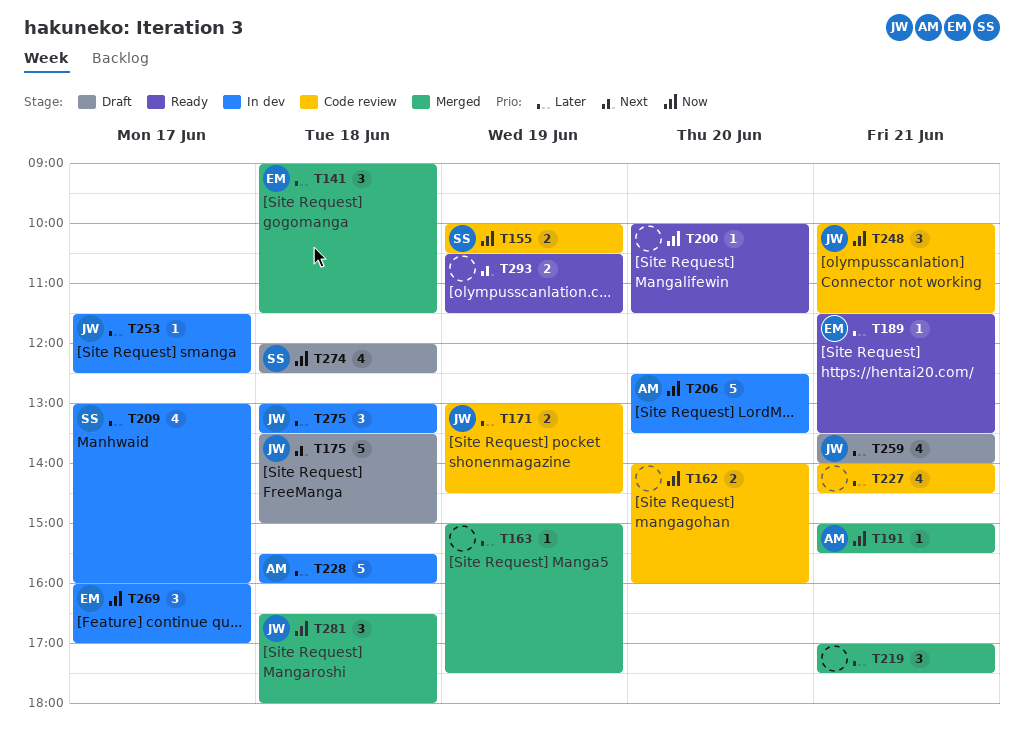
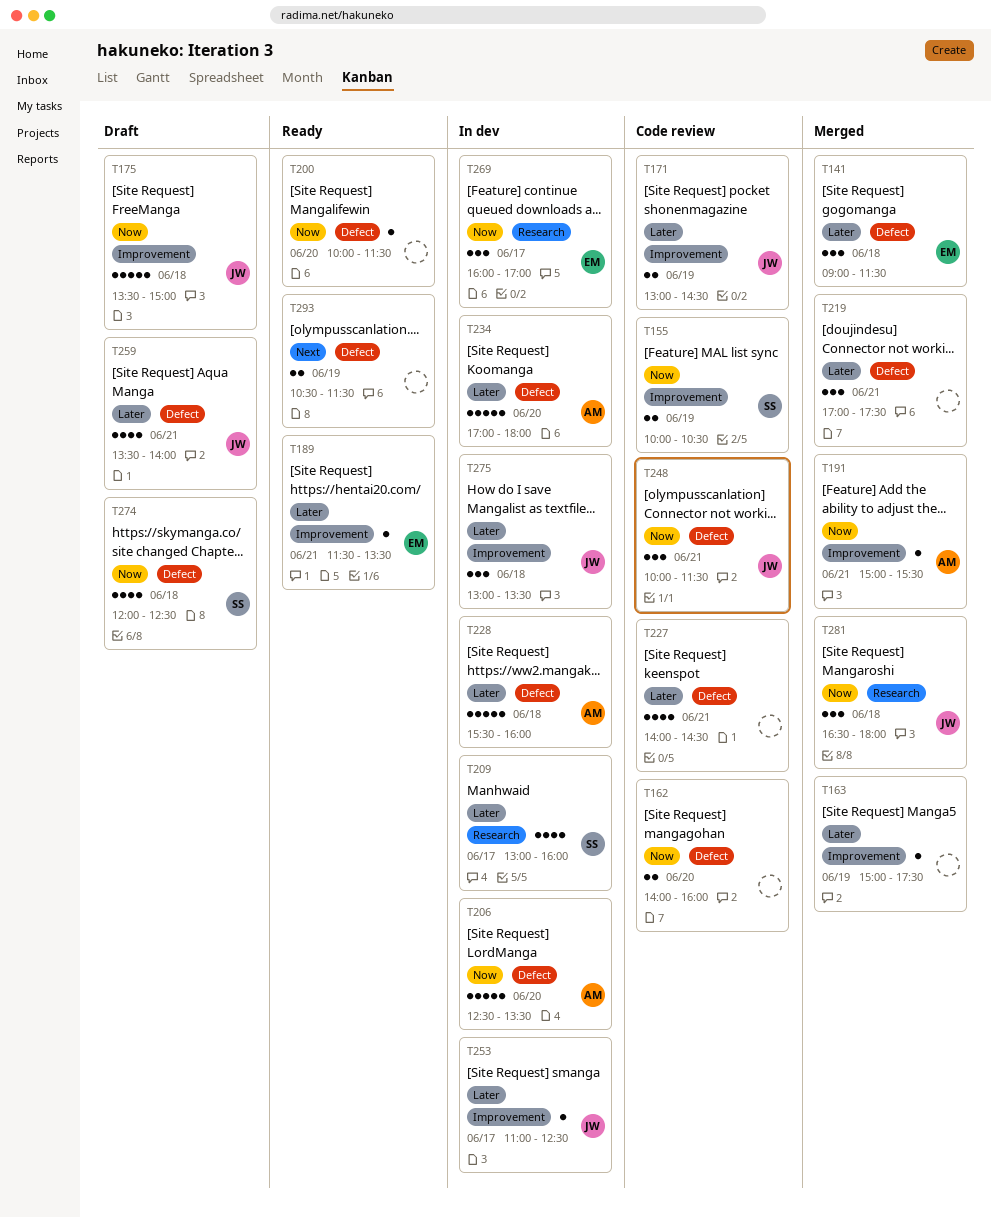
T175, priority: Next -> Now
T234: none -> present
T253, begins: 11:30 -> 11:00

